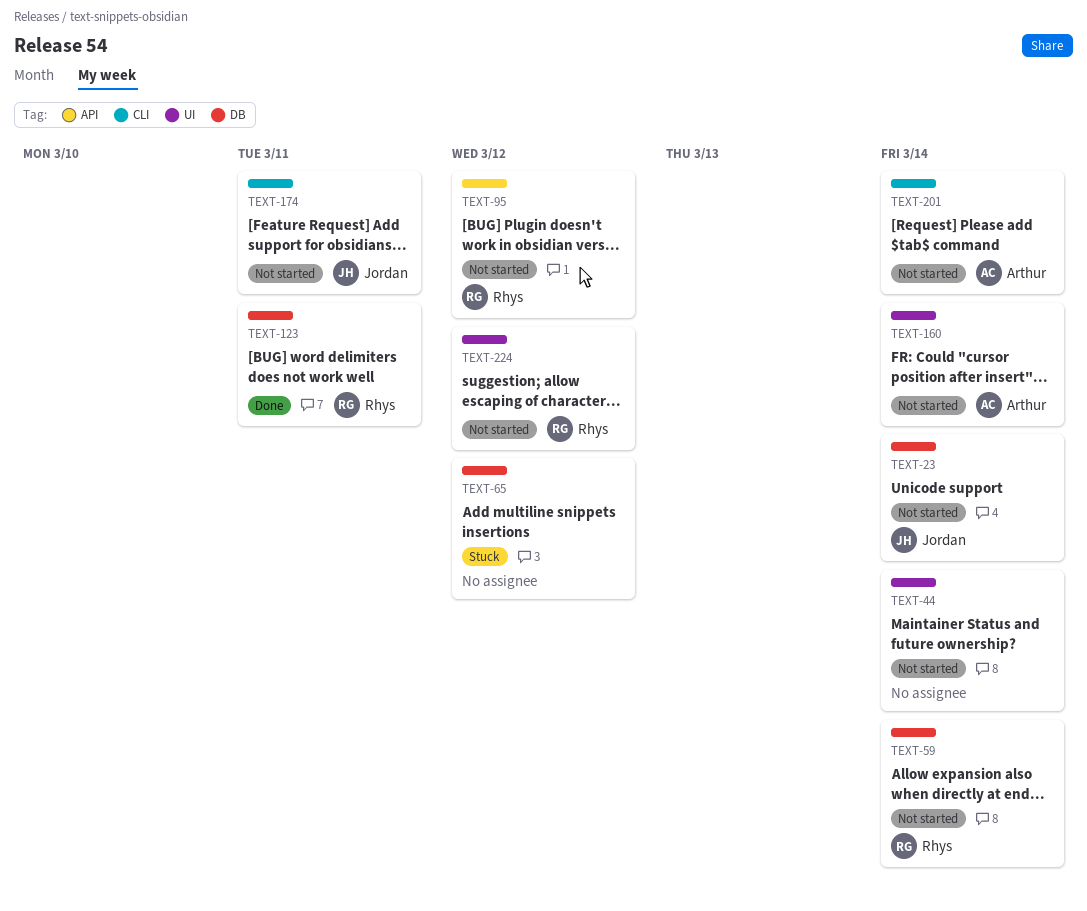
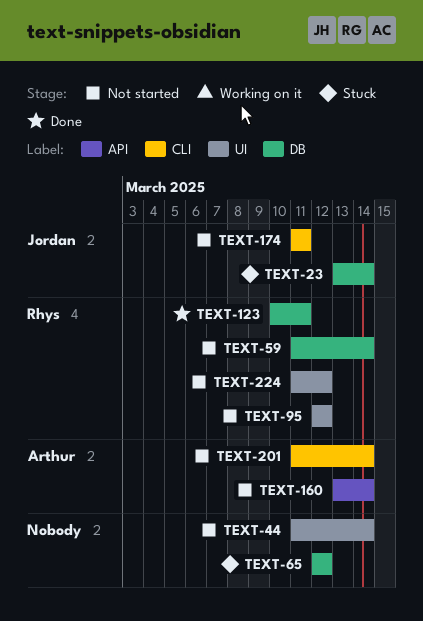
TEXT-23, status: Not started -> Stuck
TEXT-95, label: API -> UI
TEXT-160, label: UI -> API

